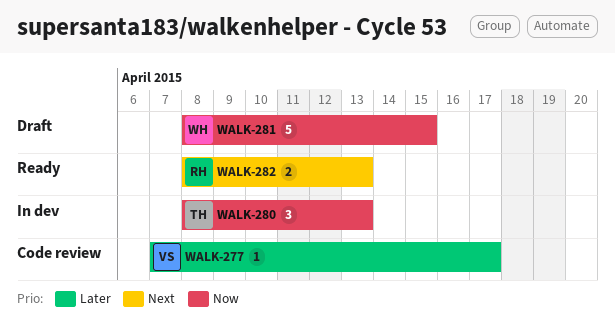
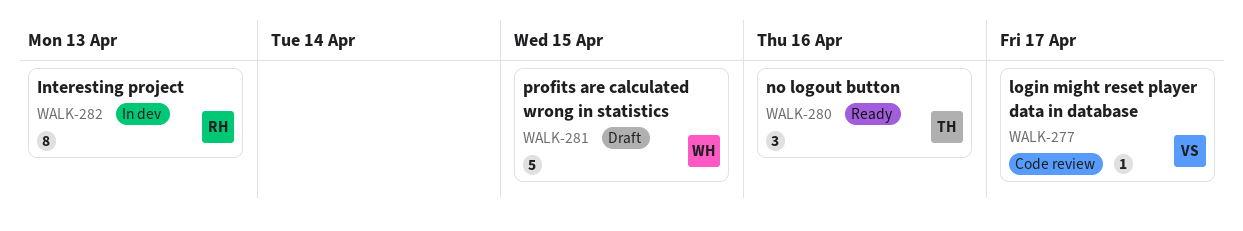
WALK-280, status: In dev -> Ready
WALK-280, due: Apr 13 -> Apr 16
WALK-282, status: Ready -> In dev
WALK-282, estimate: 2 -> 8

